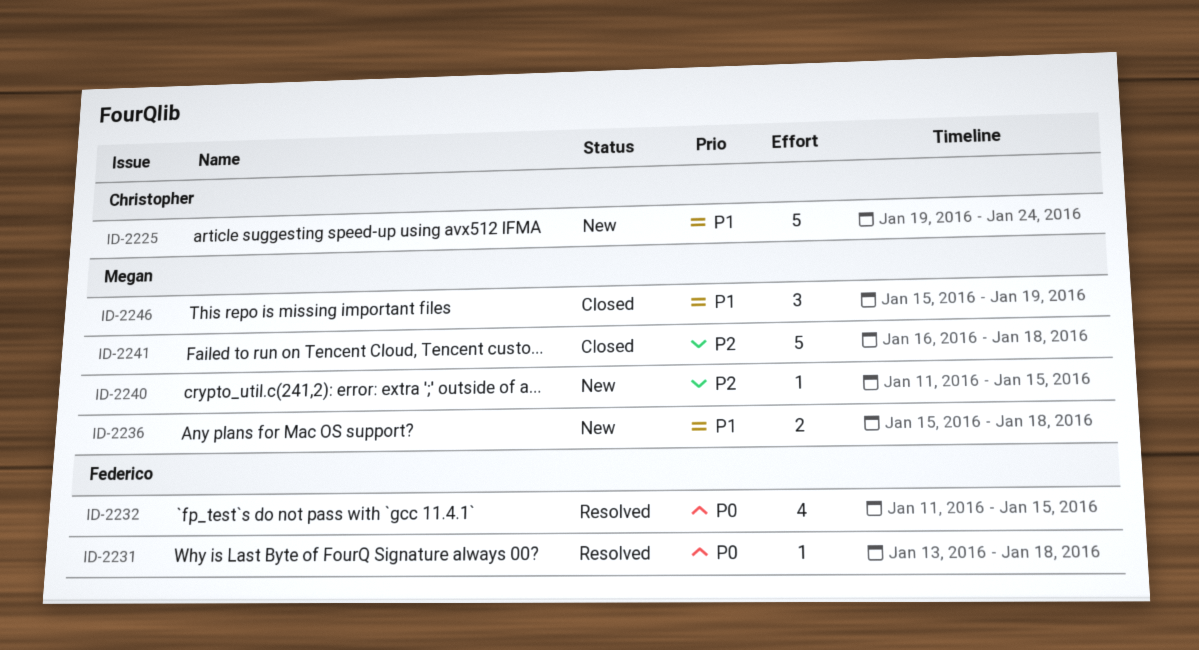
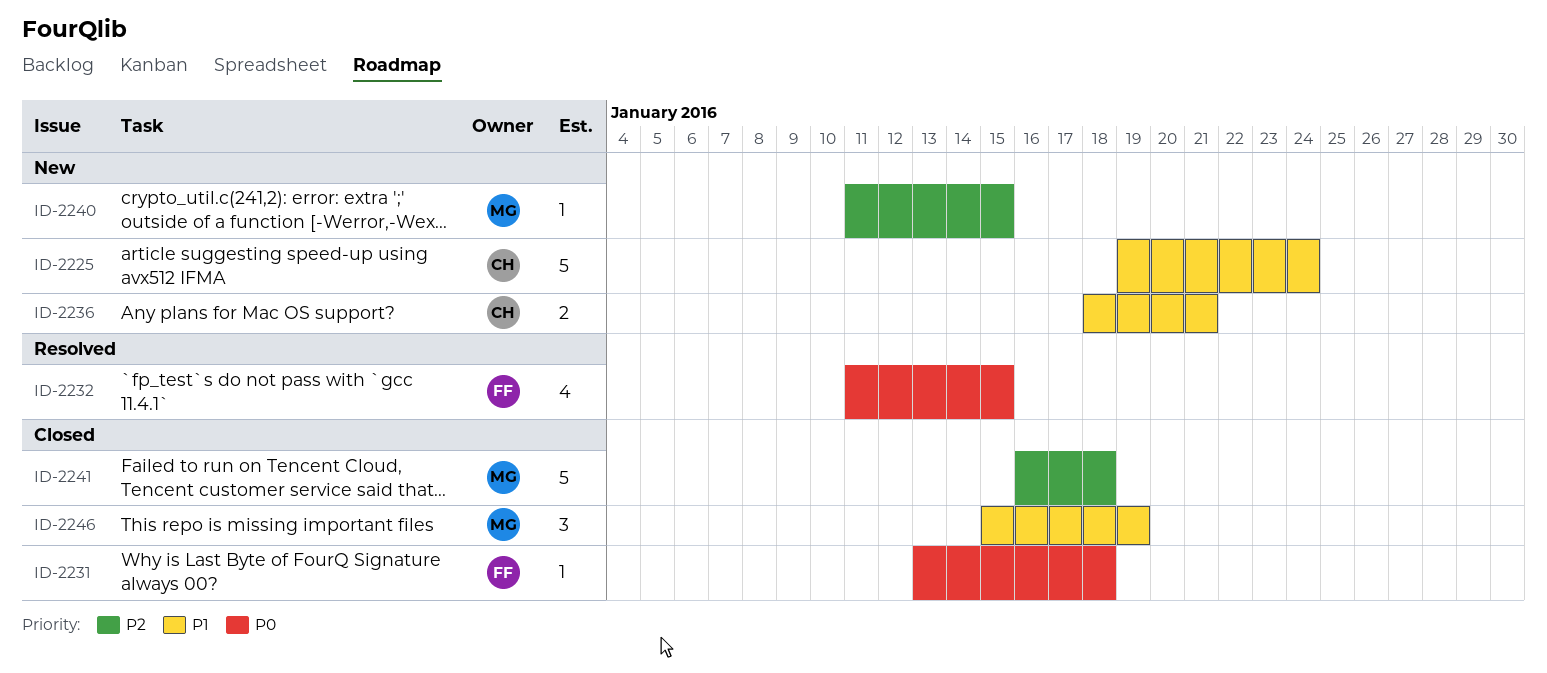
ID-2231, status: Resolved -> Closed
ID-2236, owner: Megan -> Christopher
ID-2236, start: Jan 15 -> Jan 18
ID-2236, due: Jan 18 -> Jan 21

